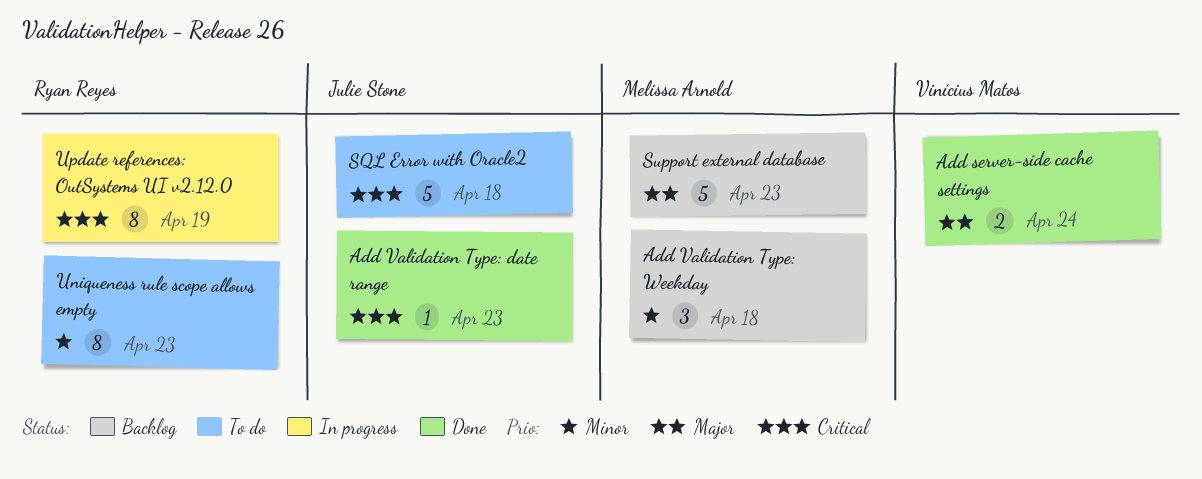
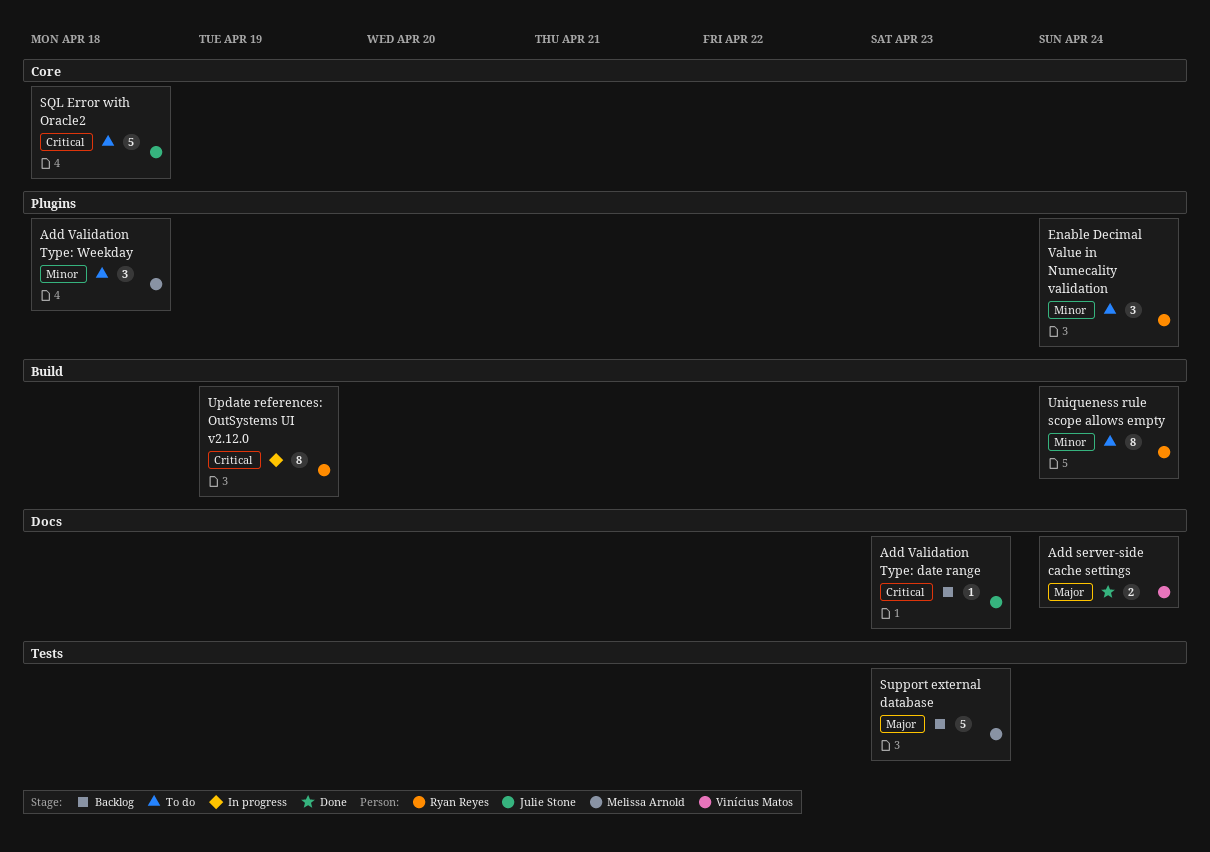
Add Validation Type: date range, status: Done -> Backlog
Add Validation Type: Weekday, status: Backlog -> To do
Enable Decimal Value in Numecality validation: none -> present
Uniqueness rule scope allows empty, due: Apr 23 -> Apr 24

